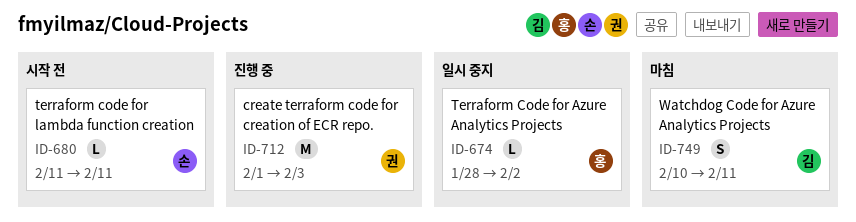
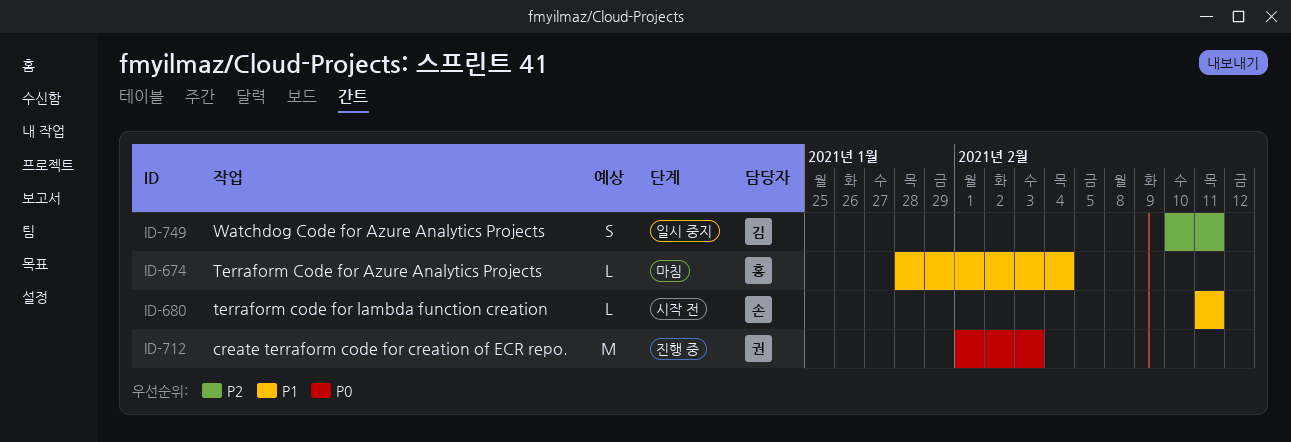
ID-674, status: 일시 중지 -> 마침
ID-674, due: Feb 2 -> Feb 4
ID-749, status: 마침 -> 일시 중지

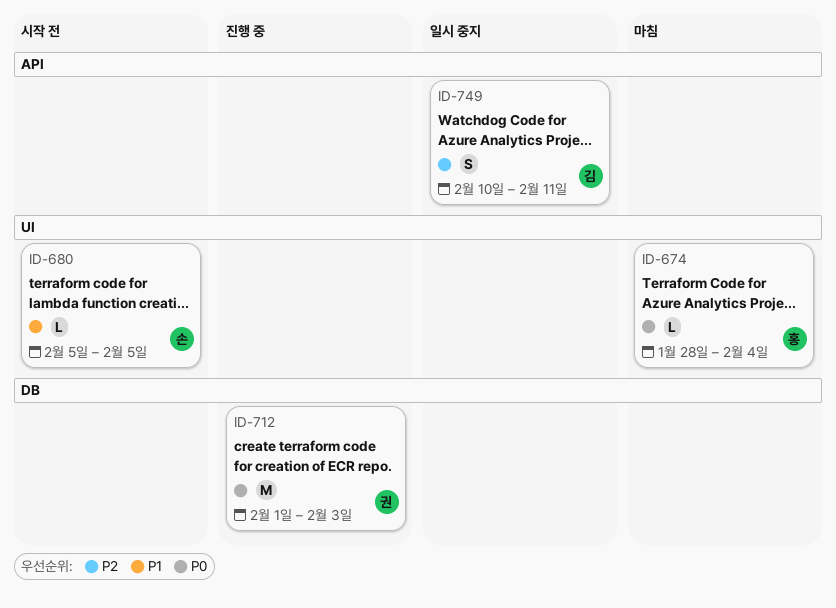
ID-674, priority: P1 -> P0
ID-680, start: Feb 11 -> Feb 5
ID-680, due: Feb 11 -> Feb 5

